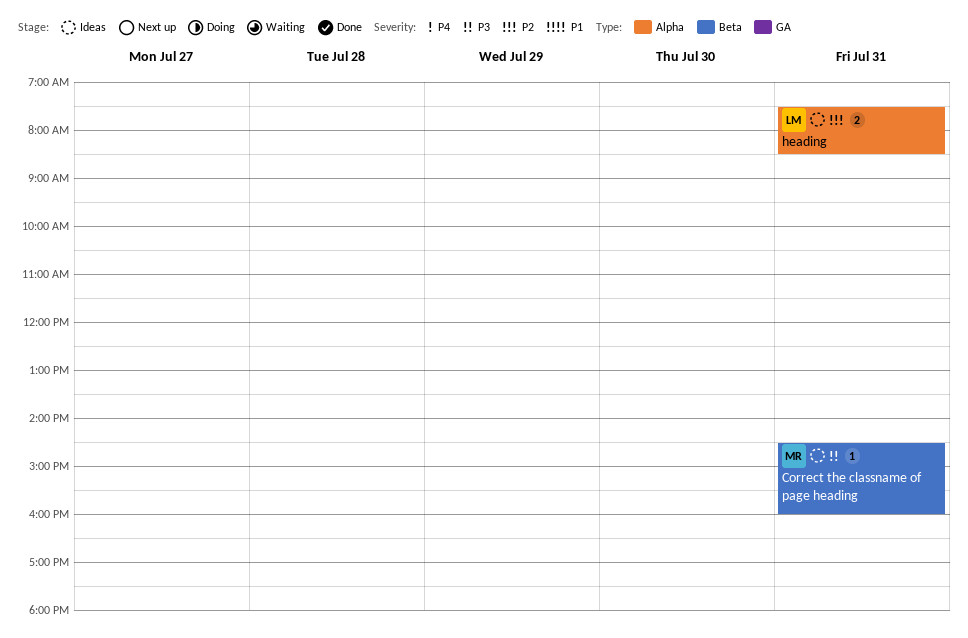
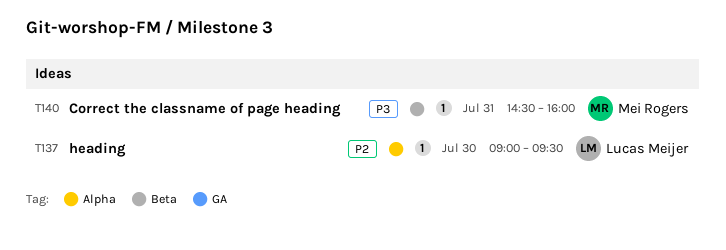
heading, estimate: 2 -> 1
heading, day: Jul 31 -> Jul 30
heading, begins: 07:30 -> 09:00
heading, ends: 08:30 -> 09:30

